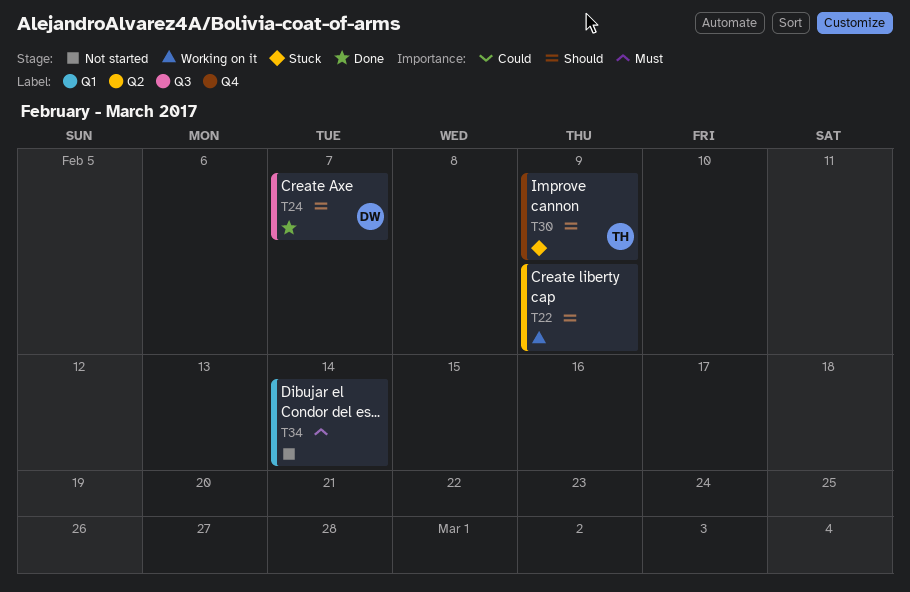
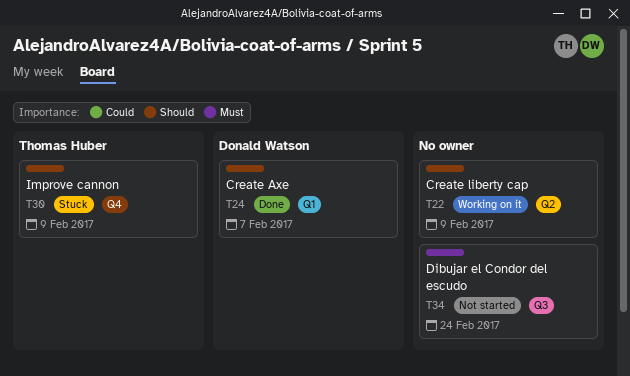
T24, label: Q3 -> Q1
T34, label: Q1 -> Q3
T34, due: Feb 14 -> Feb 24

